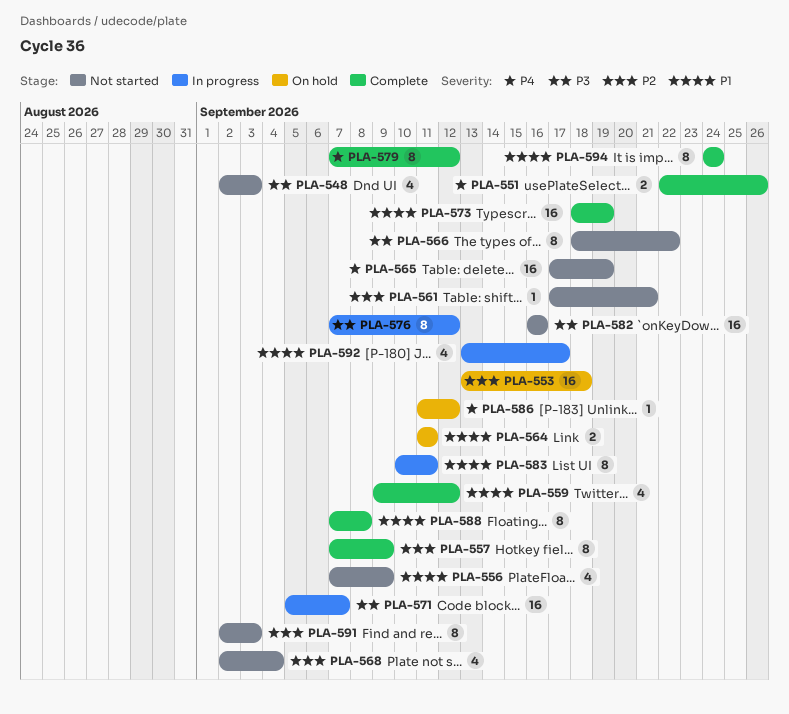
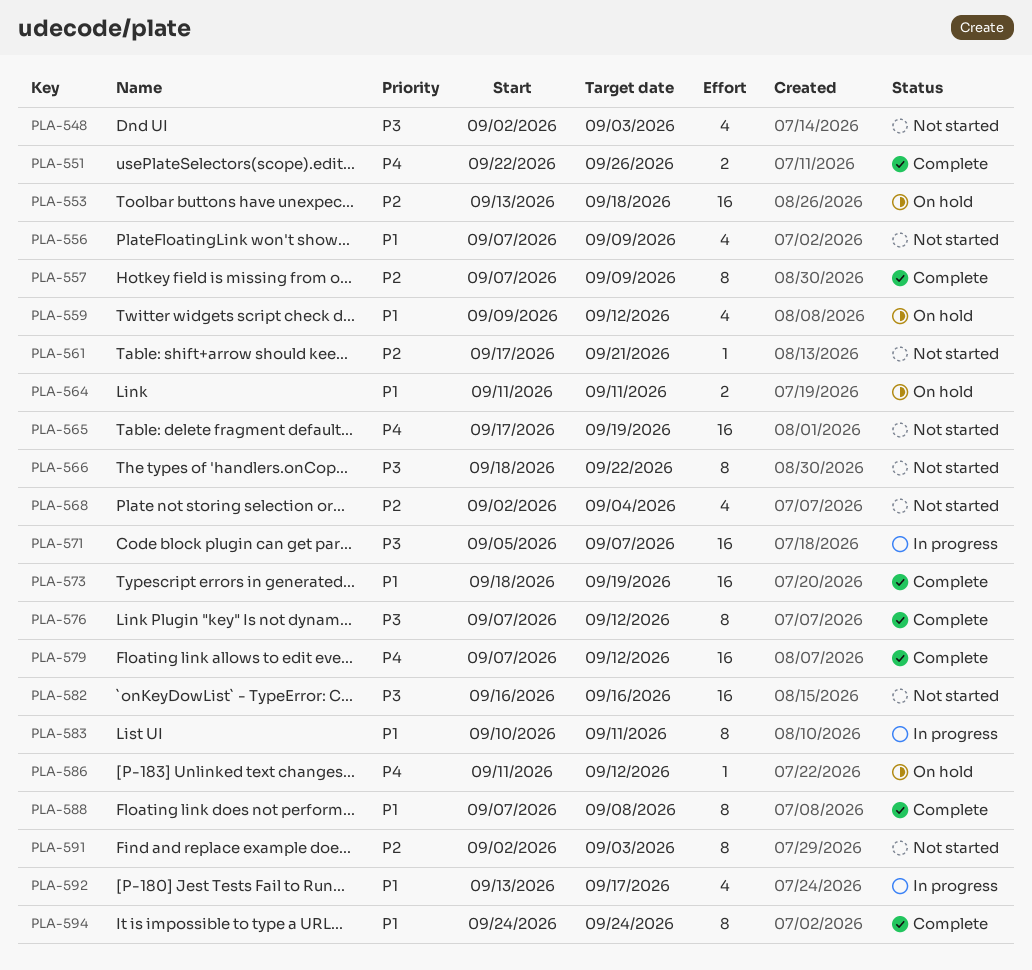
PLA-559, status: Complete -> On hold
PLA-576, status: In progress -> Complete
PLA-579, estimate: 8 -> 16

